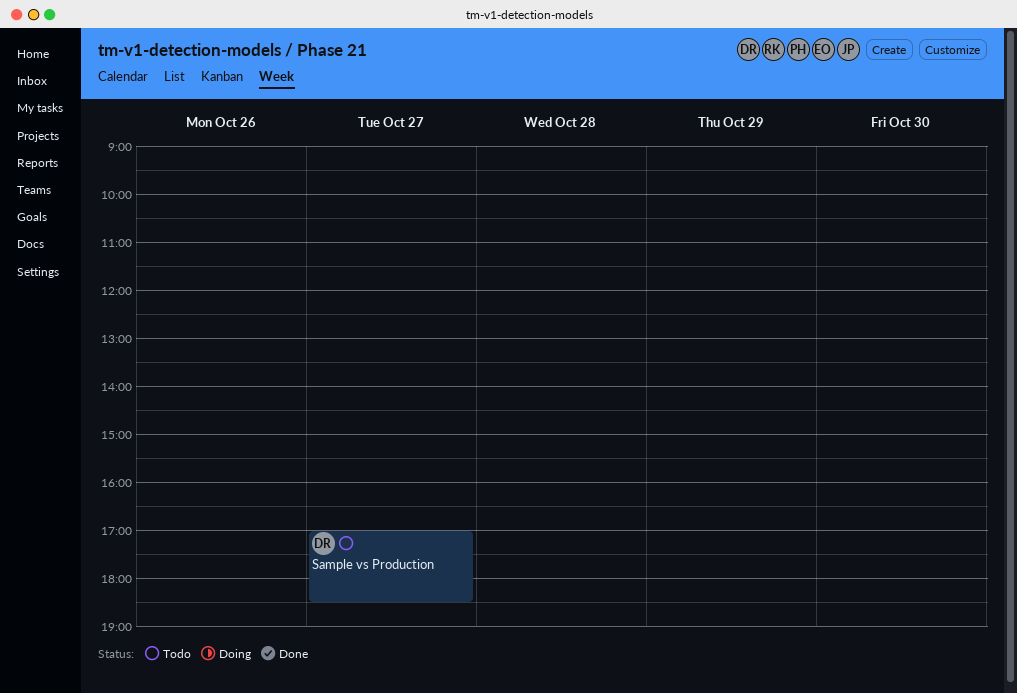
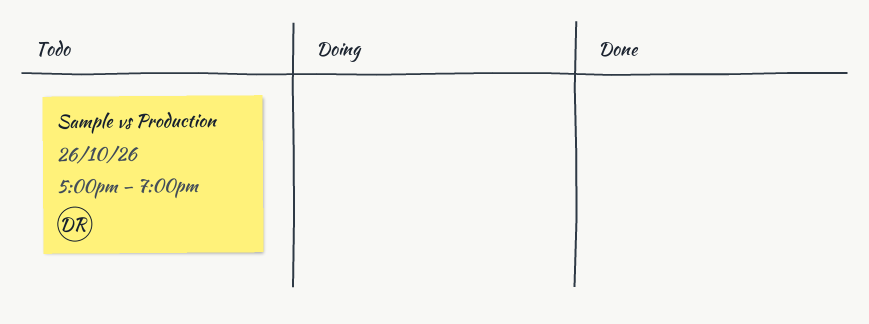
Sample vs Production, day: Oct 27 -> Oct 26
Sample vs Production, ends: 18:30 -> 19:00

